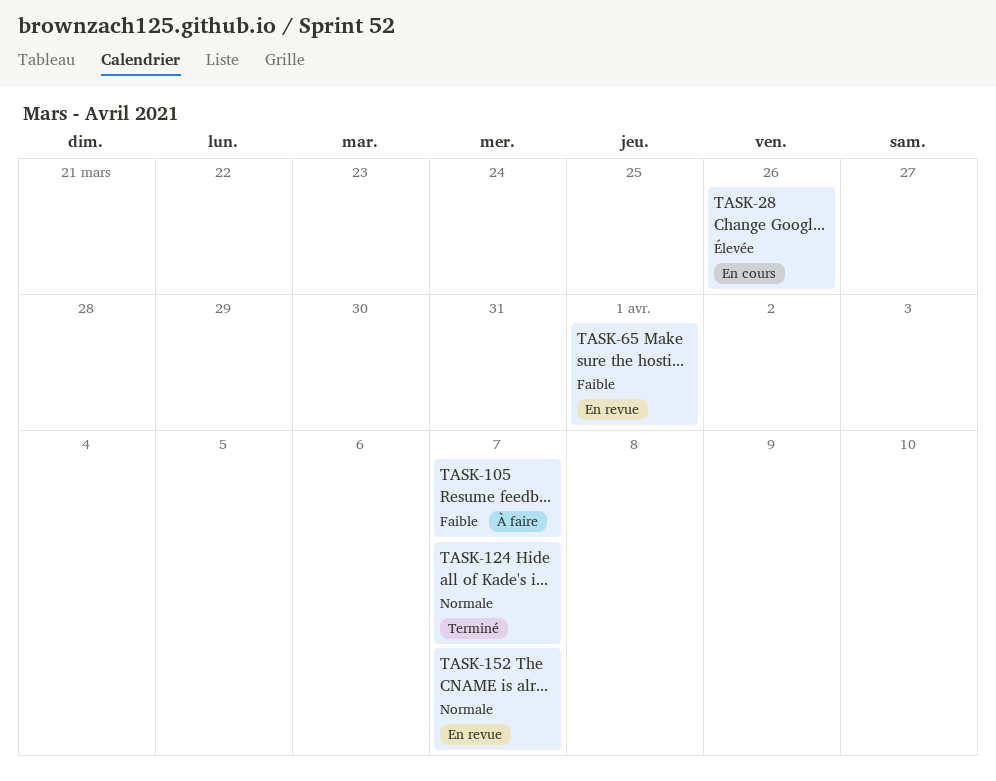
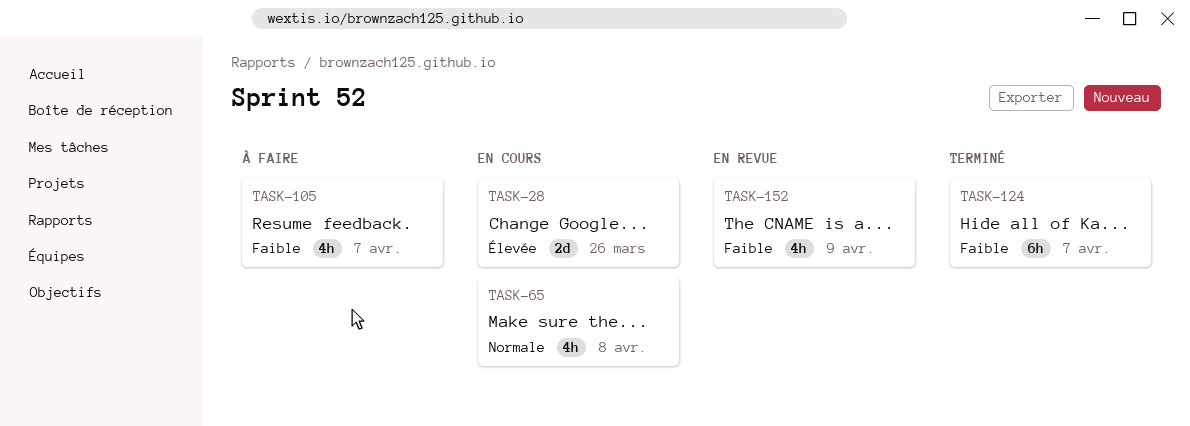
TASK-65, status: En revue -> En cours
TASK-65, priority: Faible -> Normale
TASK-65, due: Apr 1 -> Apr 8
TASK-124, priority: Normale -> Faible
TASK-152, priority: Normale -> Faible
TASK-152, due: Apr 7 -> Apr 9

